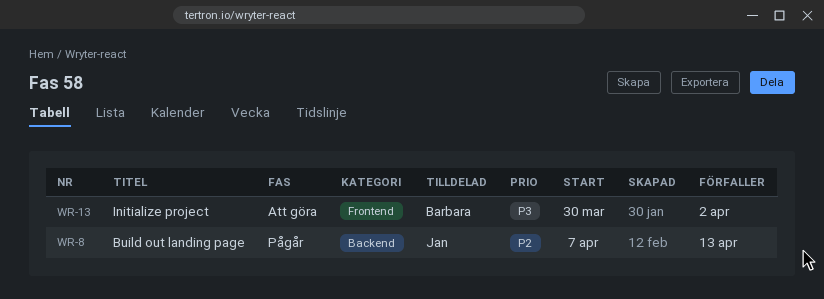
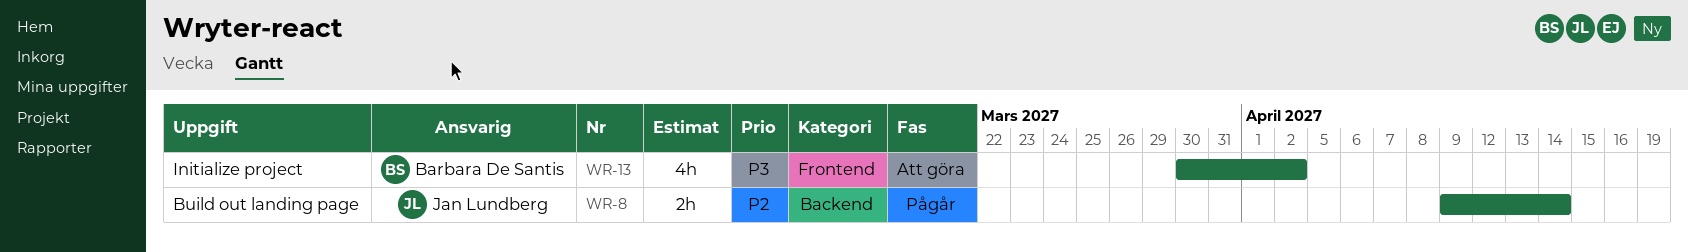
WR-8, start: Apr 7 -> Apr 9
WR-8, due: Apr 13 -> Apr 14

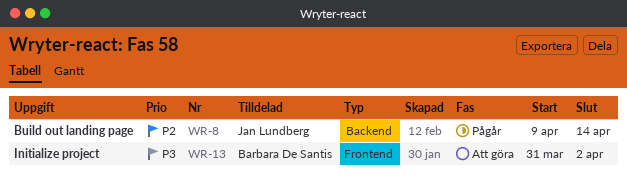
WR-13, start: Mar 30 -> Mar 31

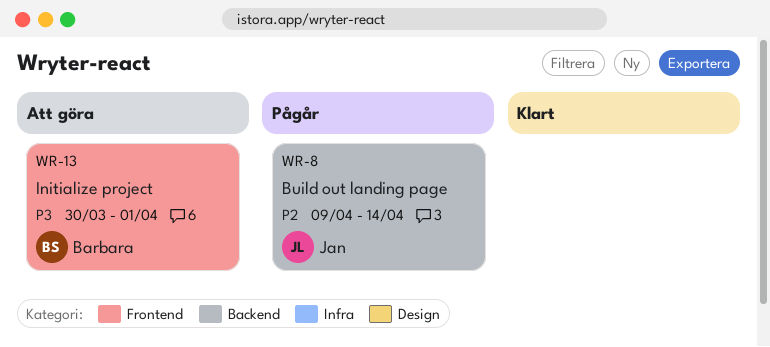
WR-13, start: Mar 31 -> Mar 30
WR-13, due: Apr 2 -> Apr 1

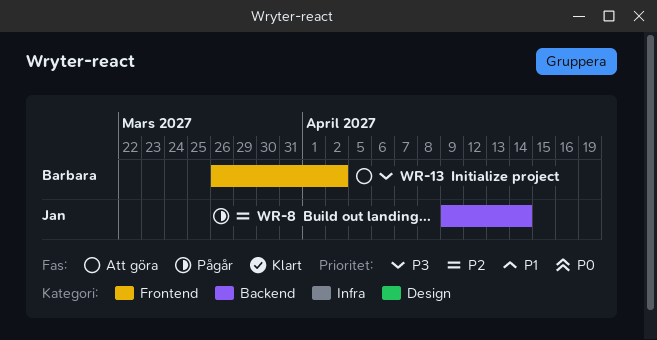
WR-13, start: Mar 30 -> Mar 26
WR-13, due: Apr 1 -> Apr 2

